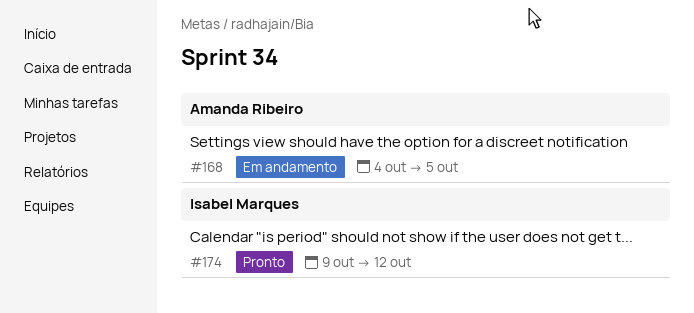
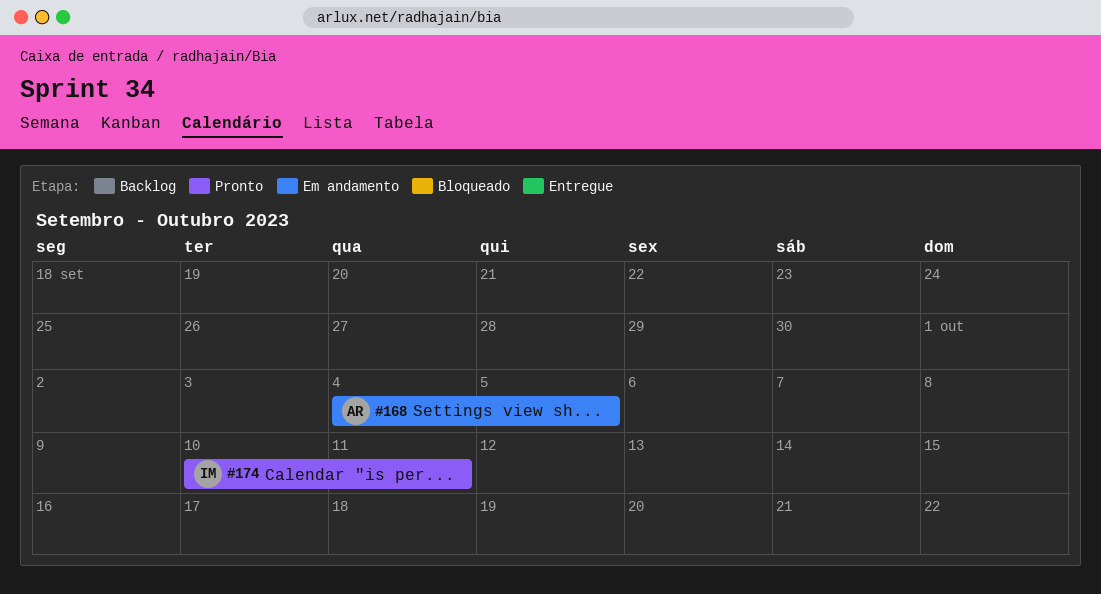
#174, start: Oct 9 -> Oct 10
#174, due: Oct 12 -> Oct 11

